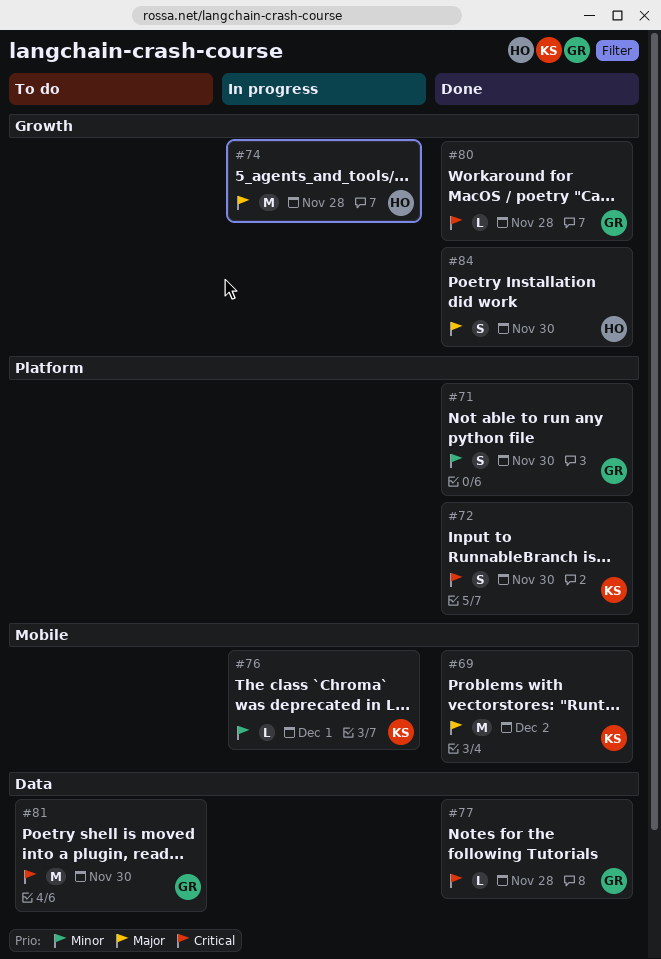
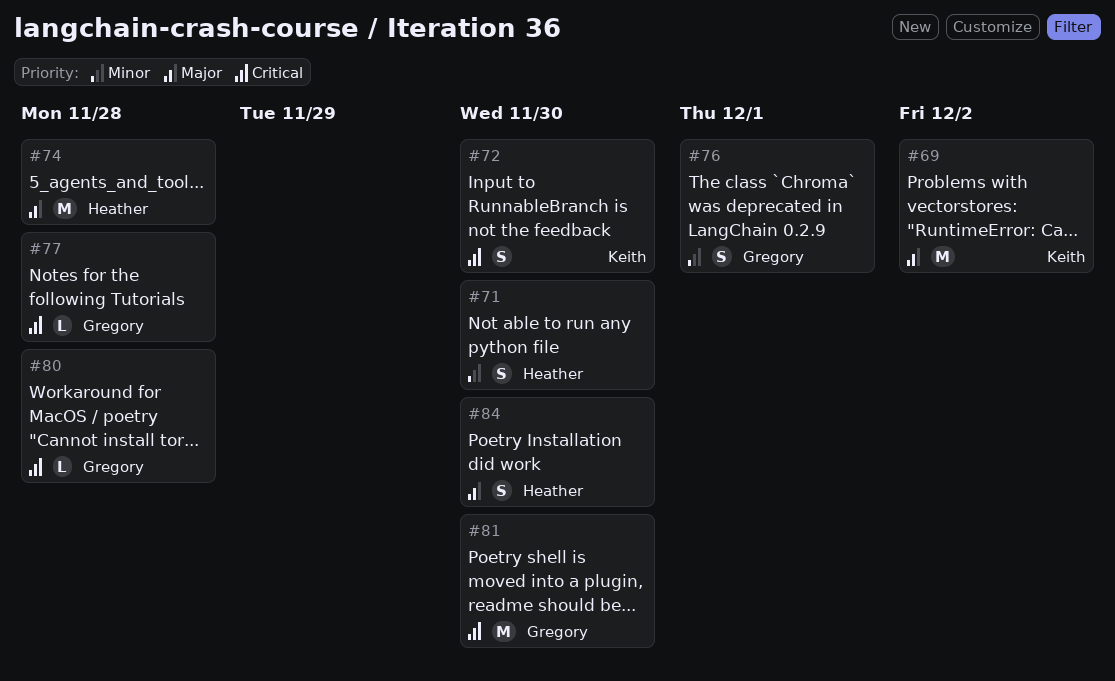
#71, owner: Gregory -> Heather
#76, owner: Keith -> Gregory
#76, estimate: L -> S

